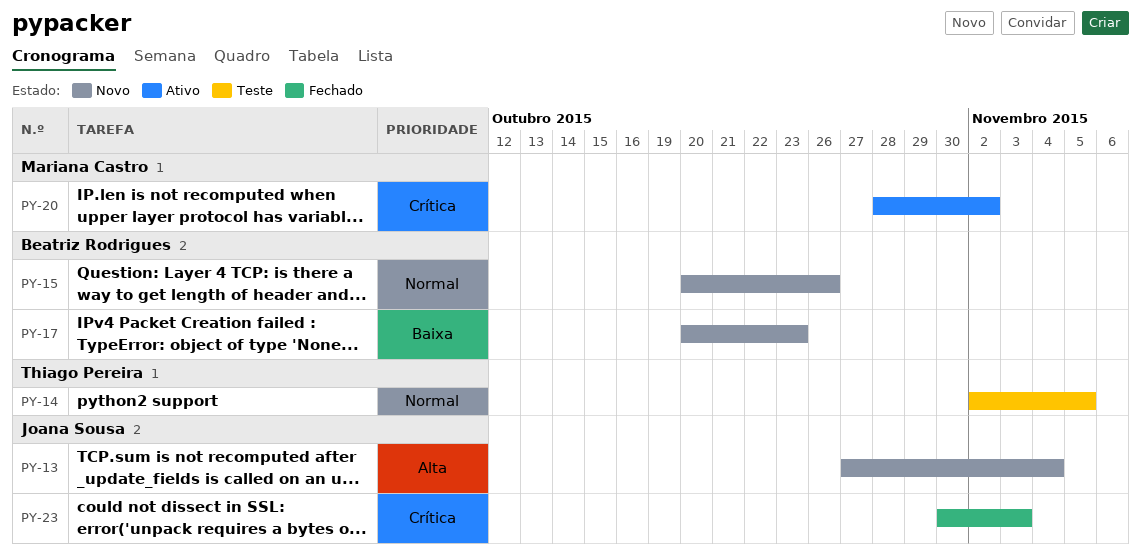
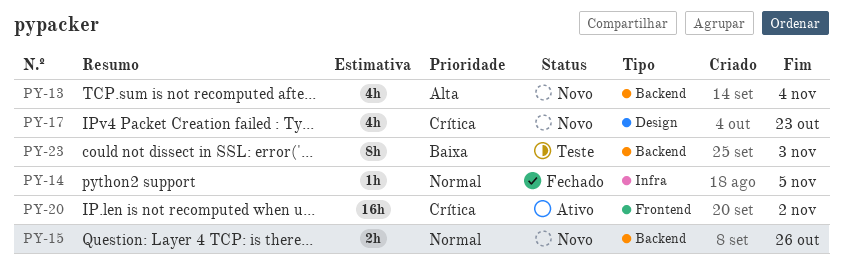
PY-14, status: Teste -> Fechado
PY-17, priority: Baixa -> Crítica
PY-23, status: Fechado -> Teste
PY-23, priority: Crítica -> Baixa

